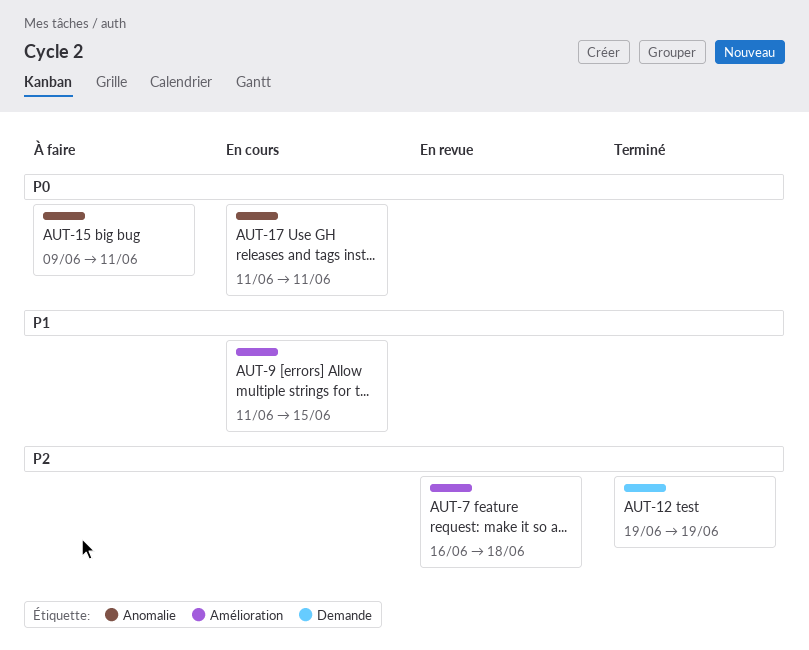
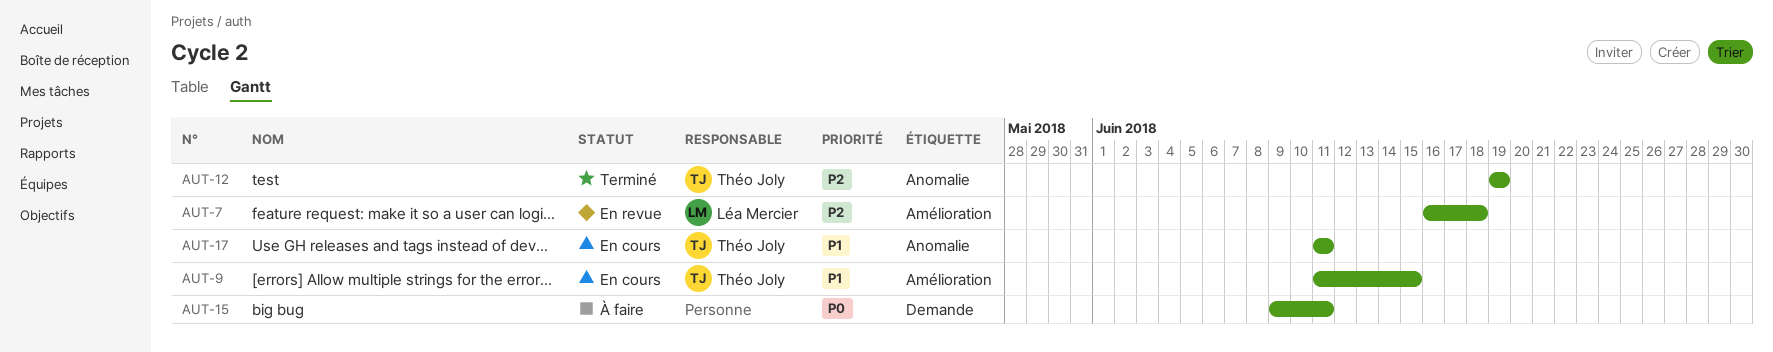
AUT-12, label: Demande -> Anomalie
AUT-15, label: Anomalie -> Demande
AUT-17, priority: P0 -> P1

